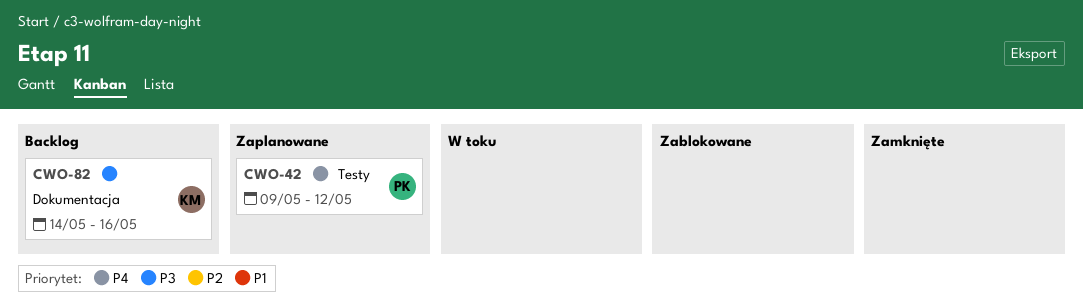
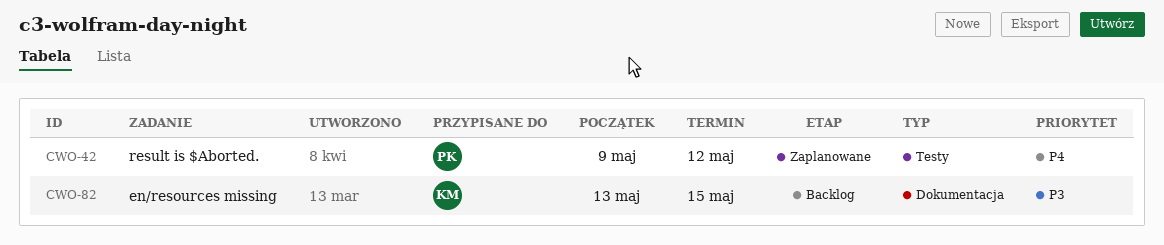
CWO-82, start: May 14 -> May 13
CWO-82, due: May 16 -> May 15

